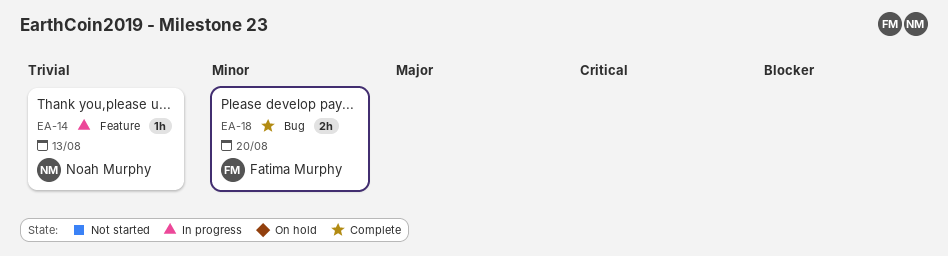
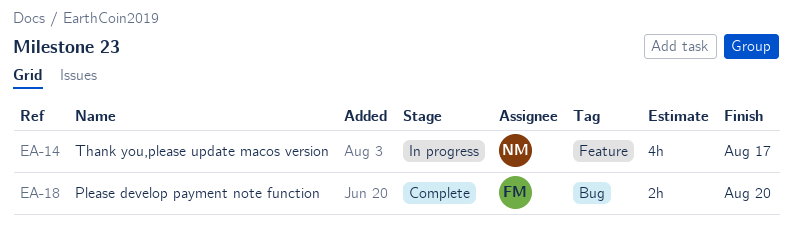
EA-14, estimate: 1h -> 4h
EA-14, due: Aug 13 -> Aug 17

